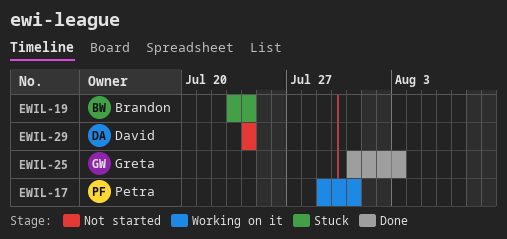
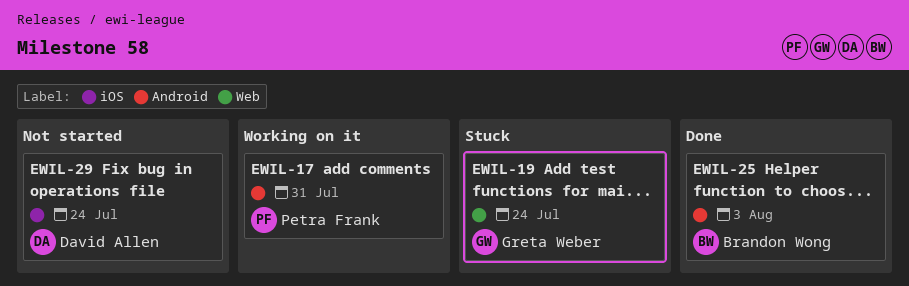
EWIL-19, owner: Brandon Wong -> Greta Weber
EWIL-25, owner: Greta Weber -> Brandon Wong

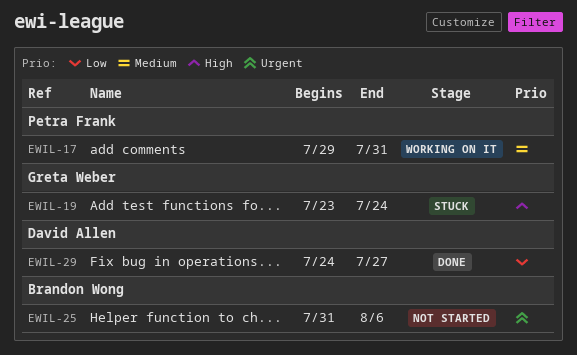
EWIL-25, status: Done -> Not started
EWIL-25, due: Aug 3 -> Aug 6
EWIL-29, status: Not started -> Done
EWIL-29, due: Jul 24 -> Jul 27

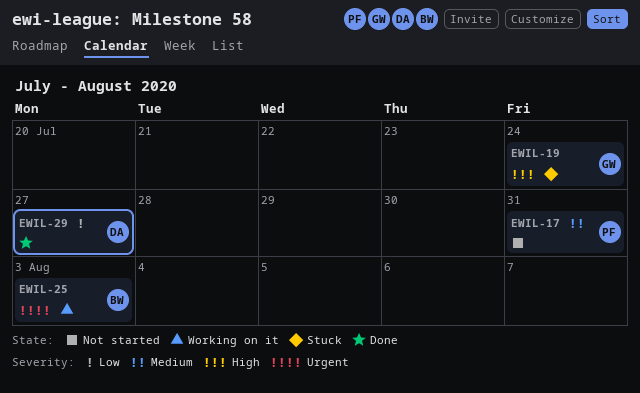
EWIL-17, status: Working on it -> Not started
EWIL-25, status: Not started -> Working on it
EWIL-25, due: Aug 6 -> Aug 3

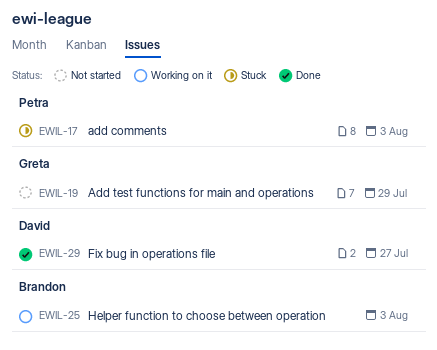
EWIL-17, status: Not started -> Stuck
EWIL-17, due: Jul 31 -> Aug 3
EWIL-19, status: Stuck -> Not started
EWIL-19, due: Jul 24 -> Jul 29

